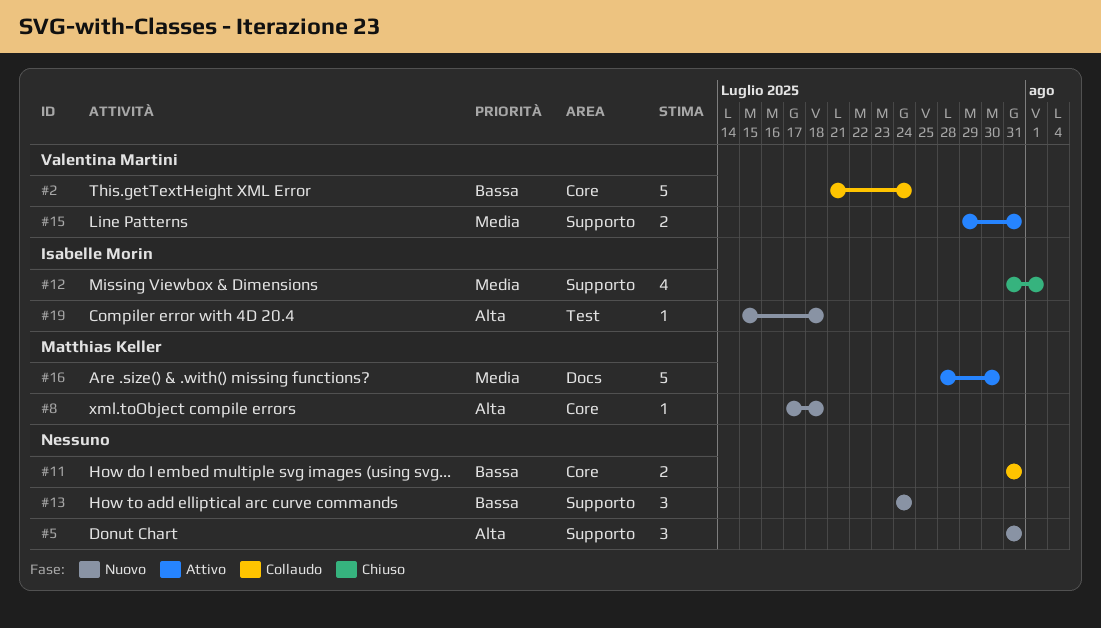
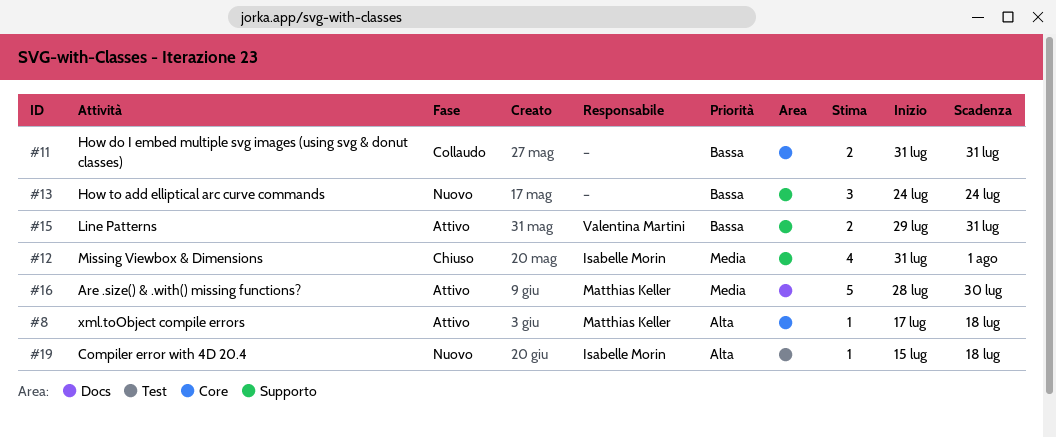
#2: present -> none
#5: present -> none
#8, status: Nuovo -> Attivo
#15, priority: Media -> Bassa

